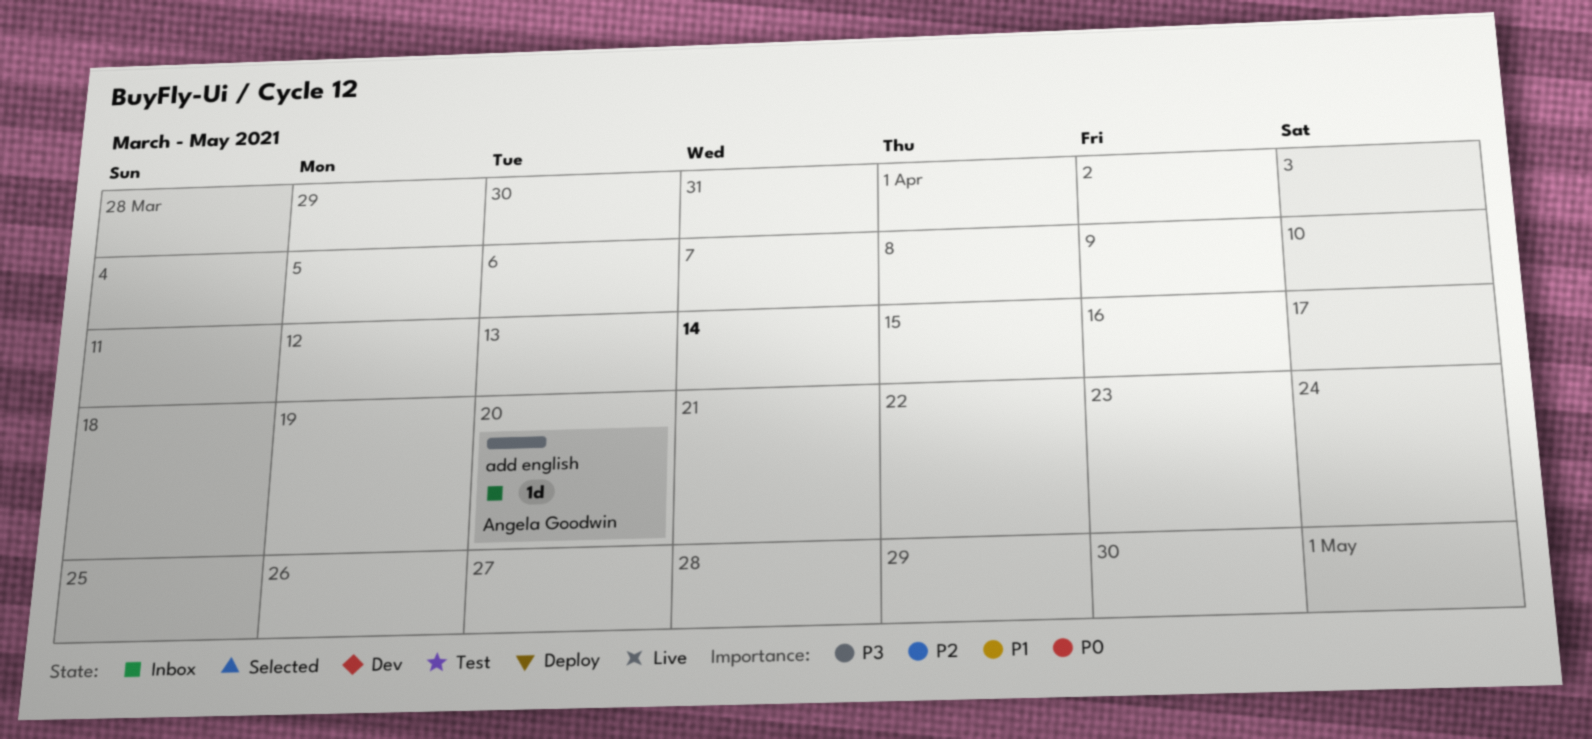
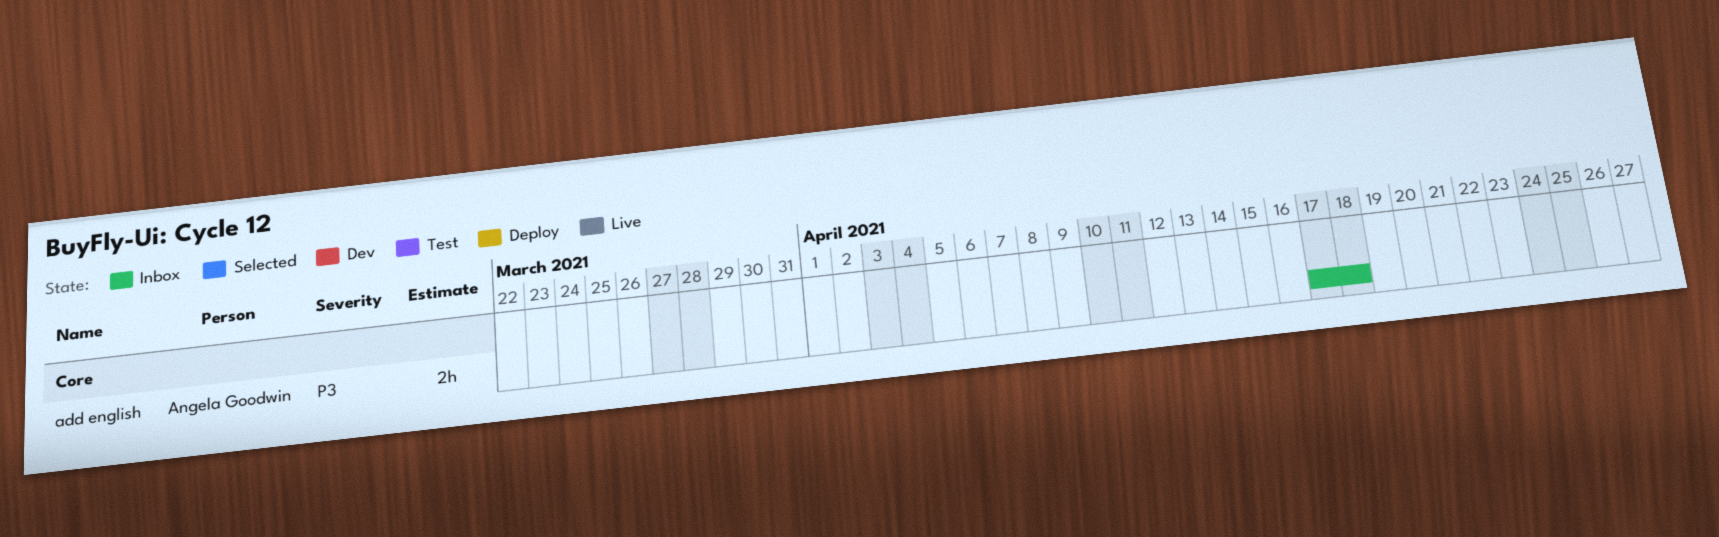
add english, estimate: 1d -> 2h
add english, due: Apr 20 -> Apr 18

